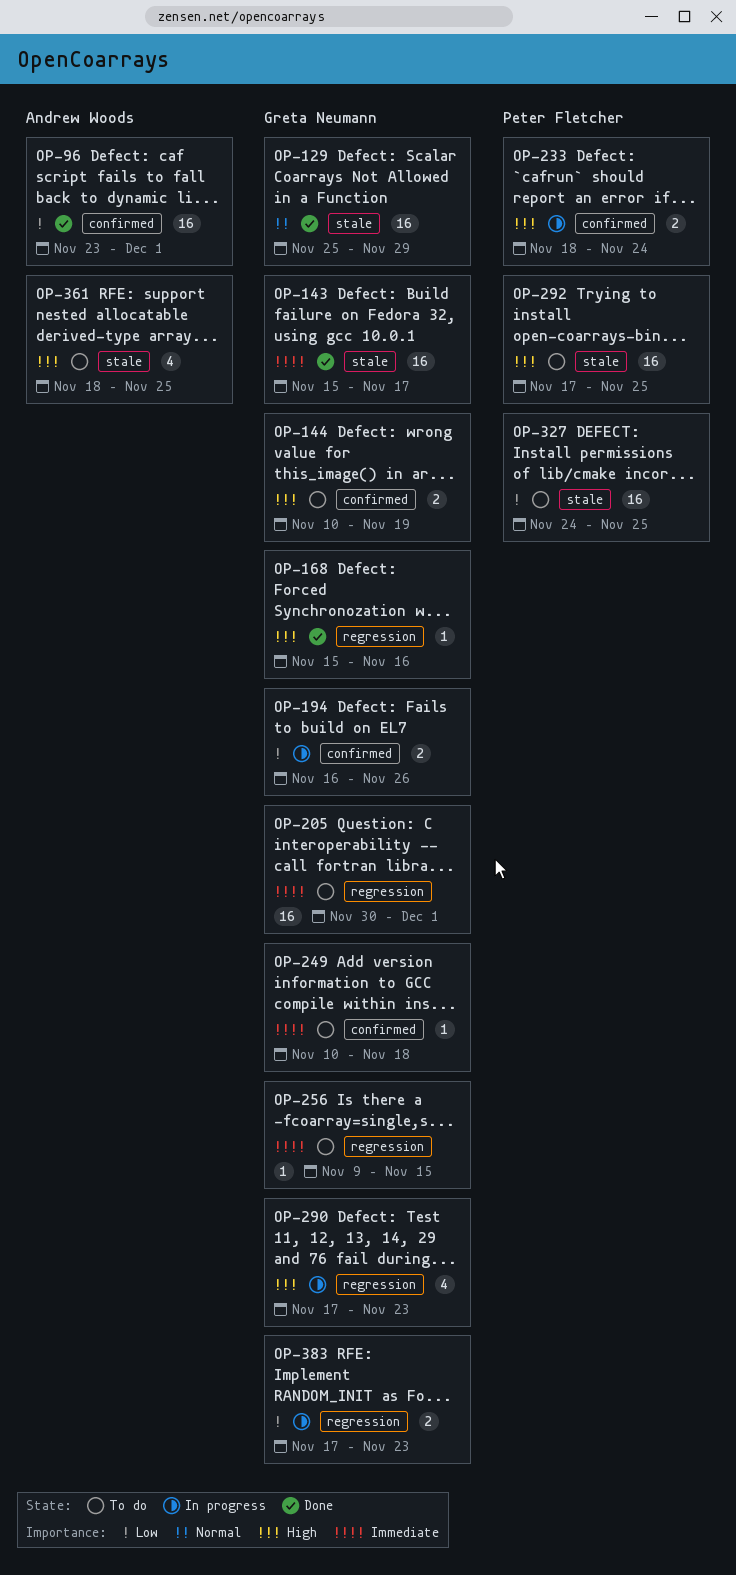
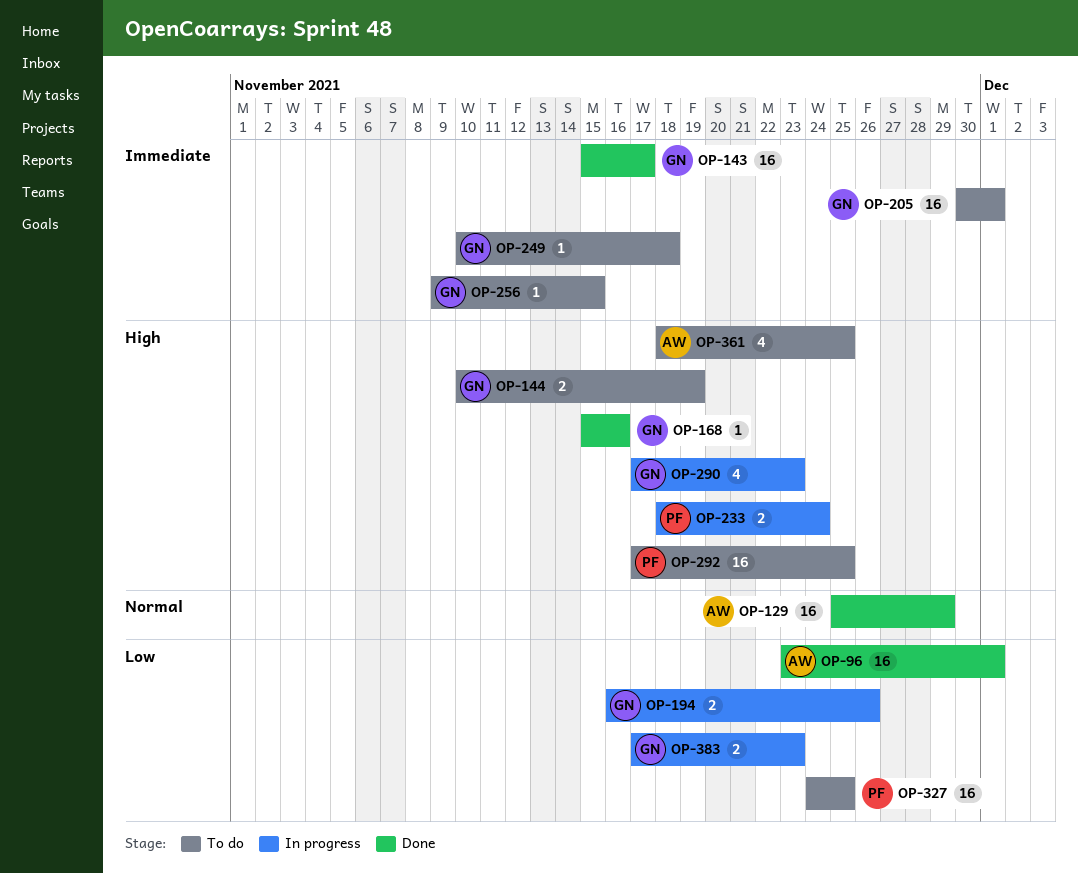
OP-129, owner: Greta Neumann -> Andrew Woods

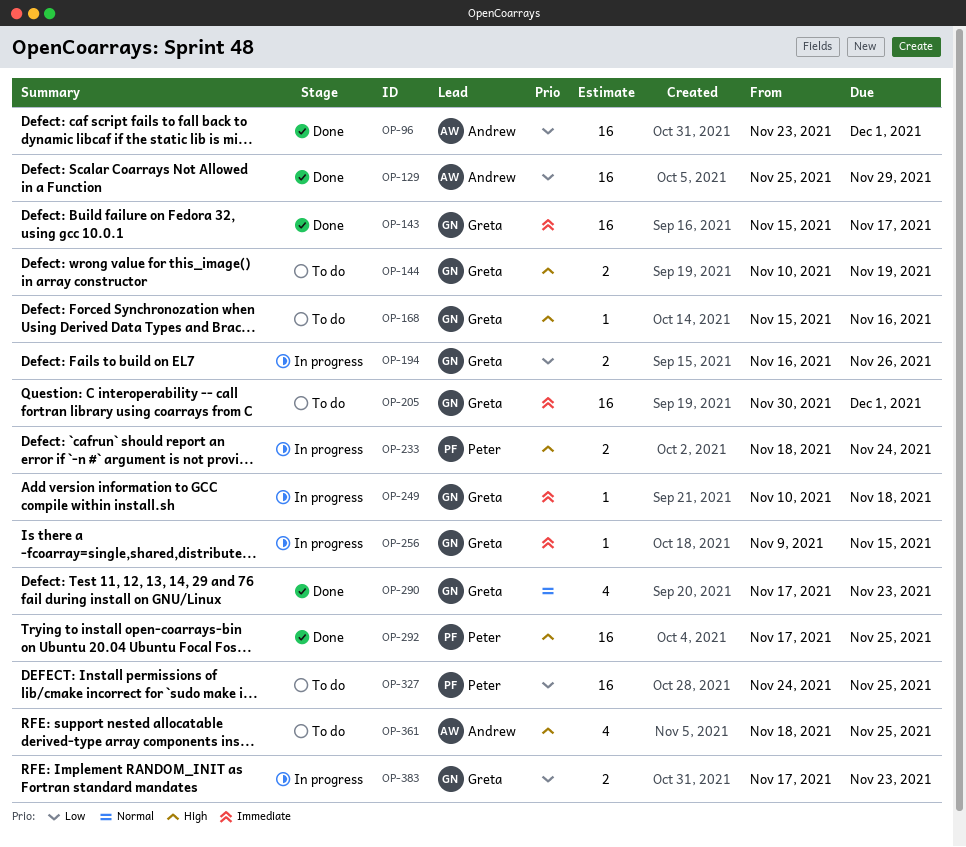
OP-129, priority: Normal -> Low
OP-168, status: Done -> To do
OP-249, status: To do -> In progress
OP-256, status: To do -> In progress
OP-290, status: In progress -> Done
OP-290, priority: High -> Normal
OP-292, status: To do -> Done

